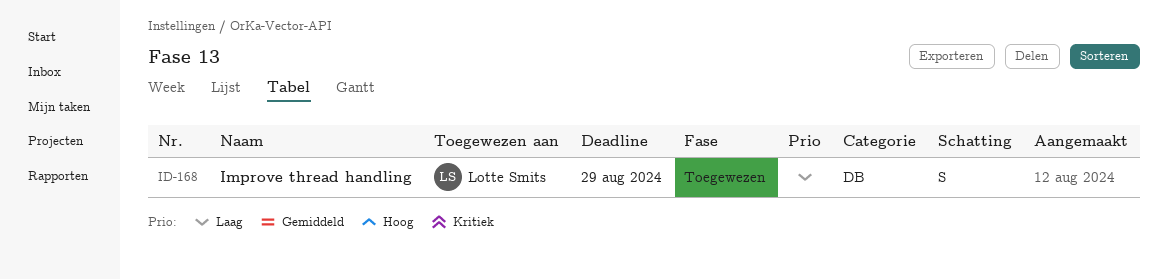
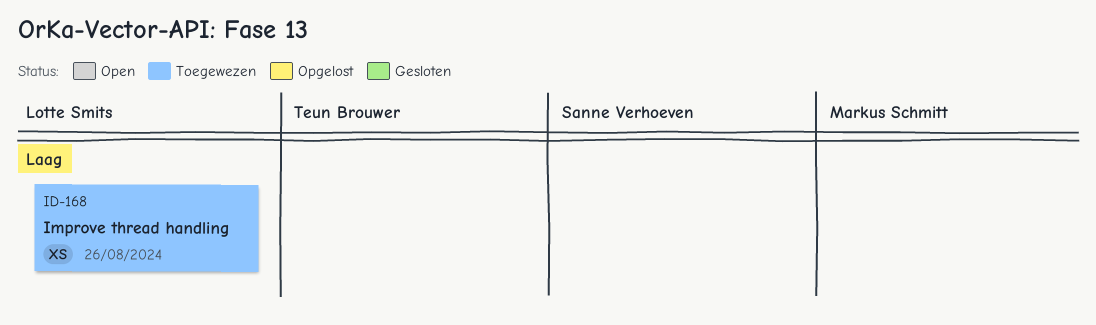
ID-168, estimate: S -> XS
ID-168, due: Aug 29 -> Aug 26

